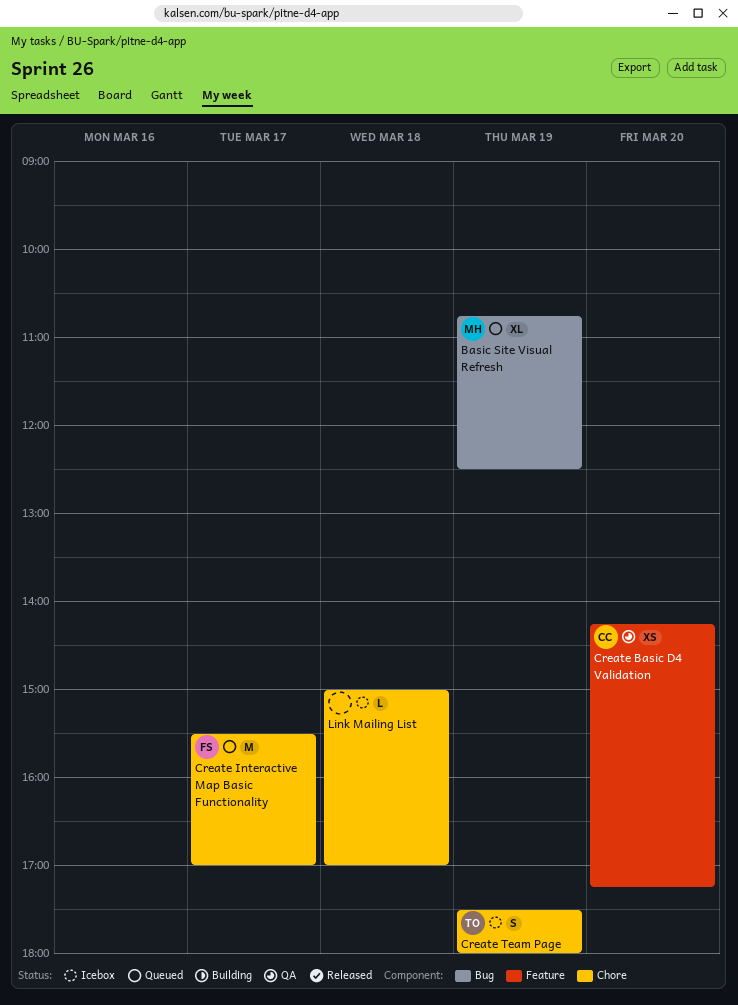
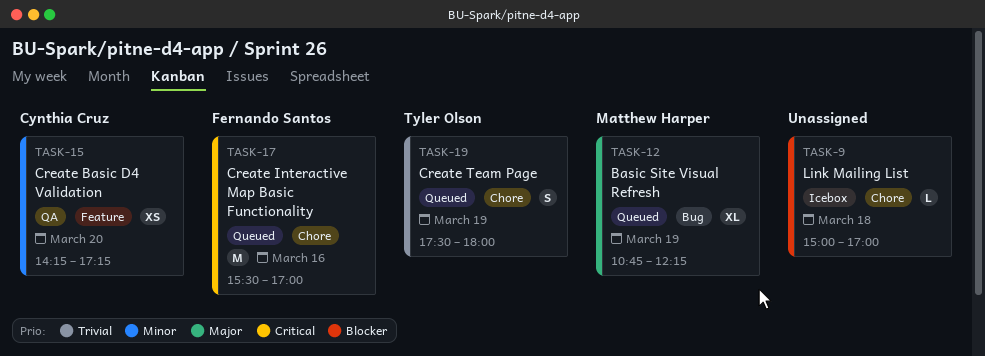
Basic Site Visual Refresh, ends: 12:30 -> 12:15
Create Interactive Map Basic Functionality, day: Mar 17 -> Mar 16
Create Team Page, status: Icebox -> Queued

